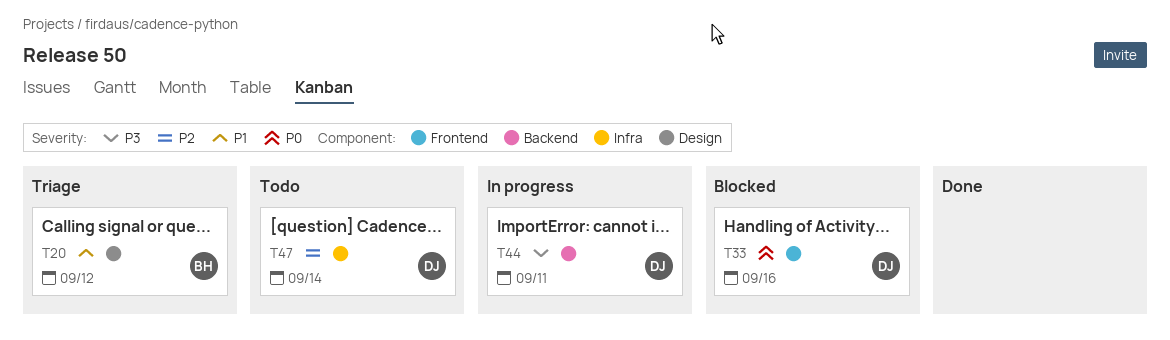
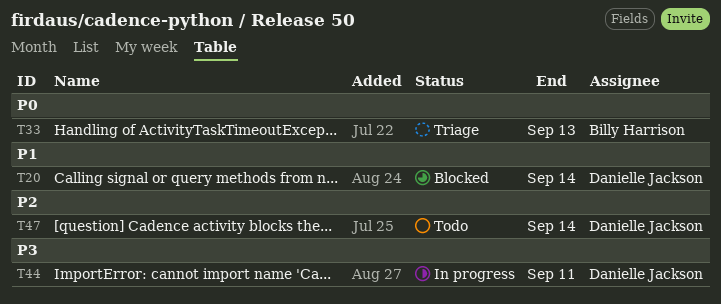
T20, status: Triage -> Blocked
T20, owner: Billy Harrison -> Danielle Jackson
T20, due: Sep 12 -> Sep 14
T33, status: Blocked -> Triage
T33, owner: Danielle Jackson -> Billy Harrison
T33, due: Sep 16 -> Sep 13

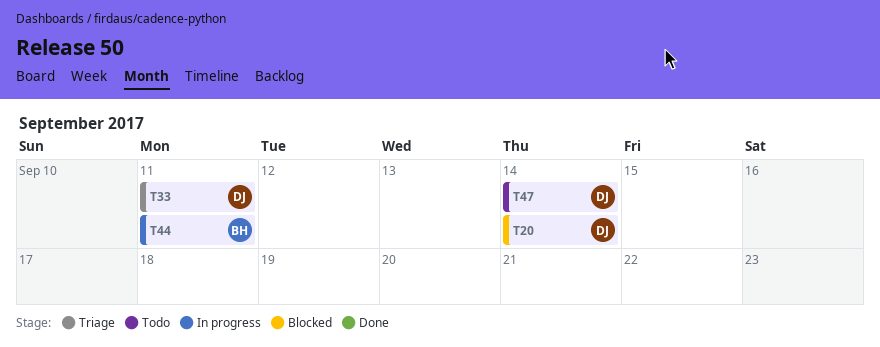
T33, owner: Billy Harrison -> Danielle Jackson
T33, due: Sep 13 -> Sep 11
T44, owner: Danielle Jackson -> Billy Harrison

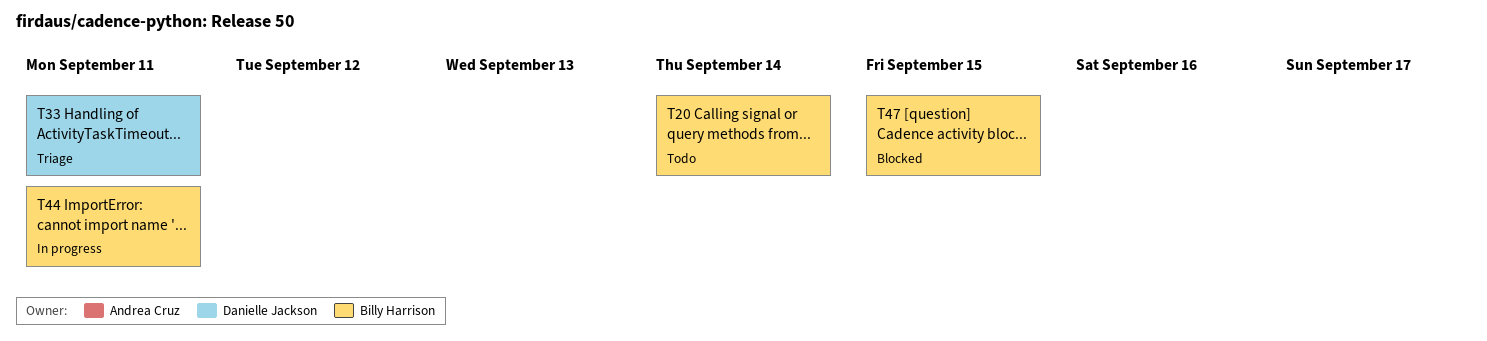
T20, status: Blocked -> Todo
T20, owner: Danielle Jackson -> Billy Harrison
T47, status: Todo -> Blocked
T47, owner: Danielle Jackson -> Billy Harrison
T47, due: Sep 14 -> Sep 15

